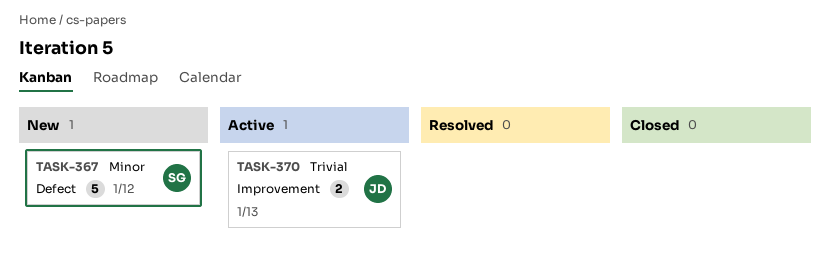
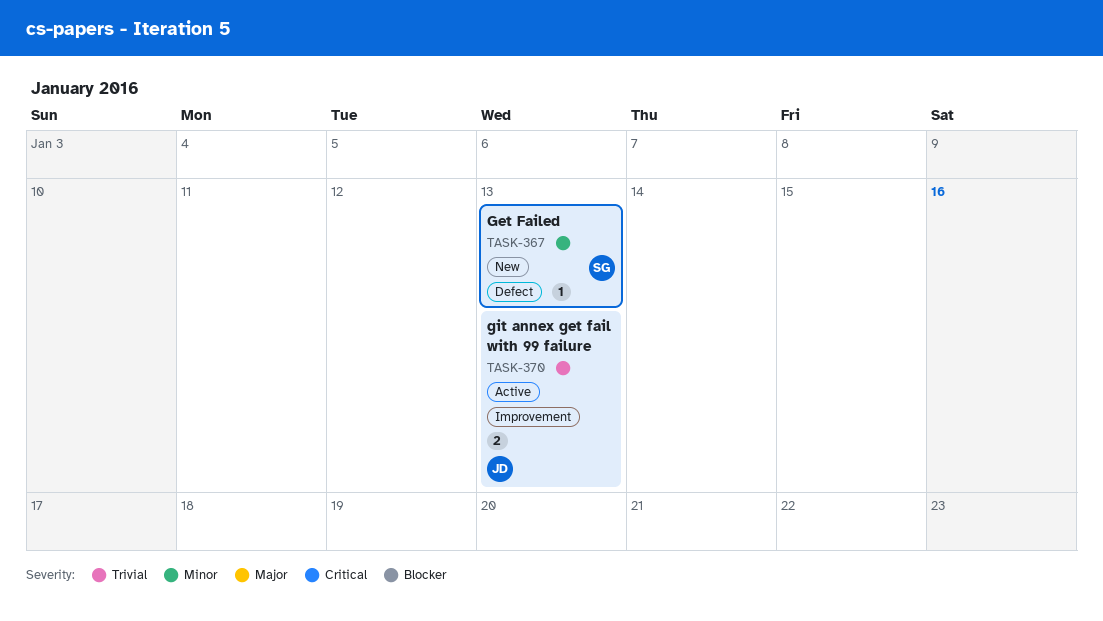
TASK-367, estimate: 5 -> 1
TASK-367, due: Jan 12 -> Jan 13

